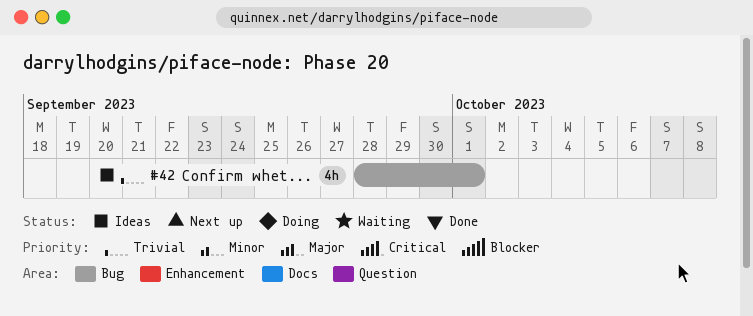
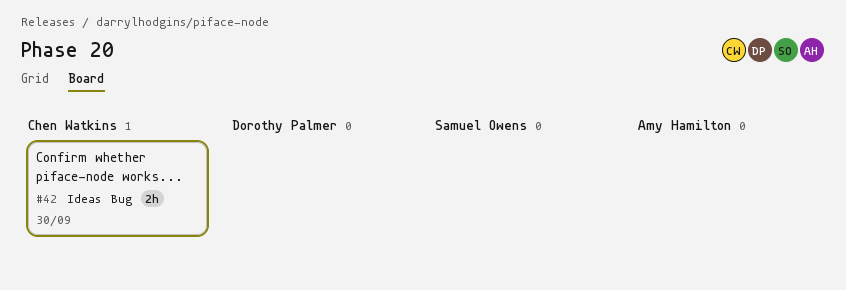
#42, estimate: 4h -> 2h
#42, due: Oct 1 -> Sep 30

